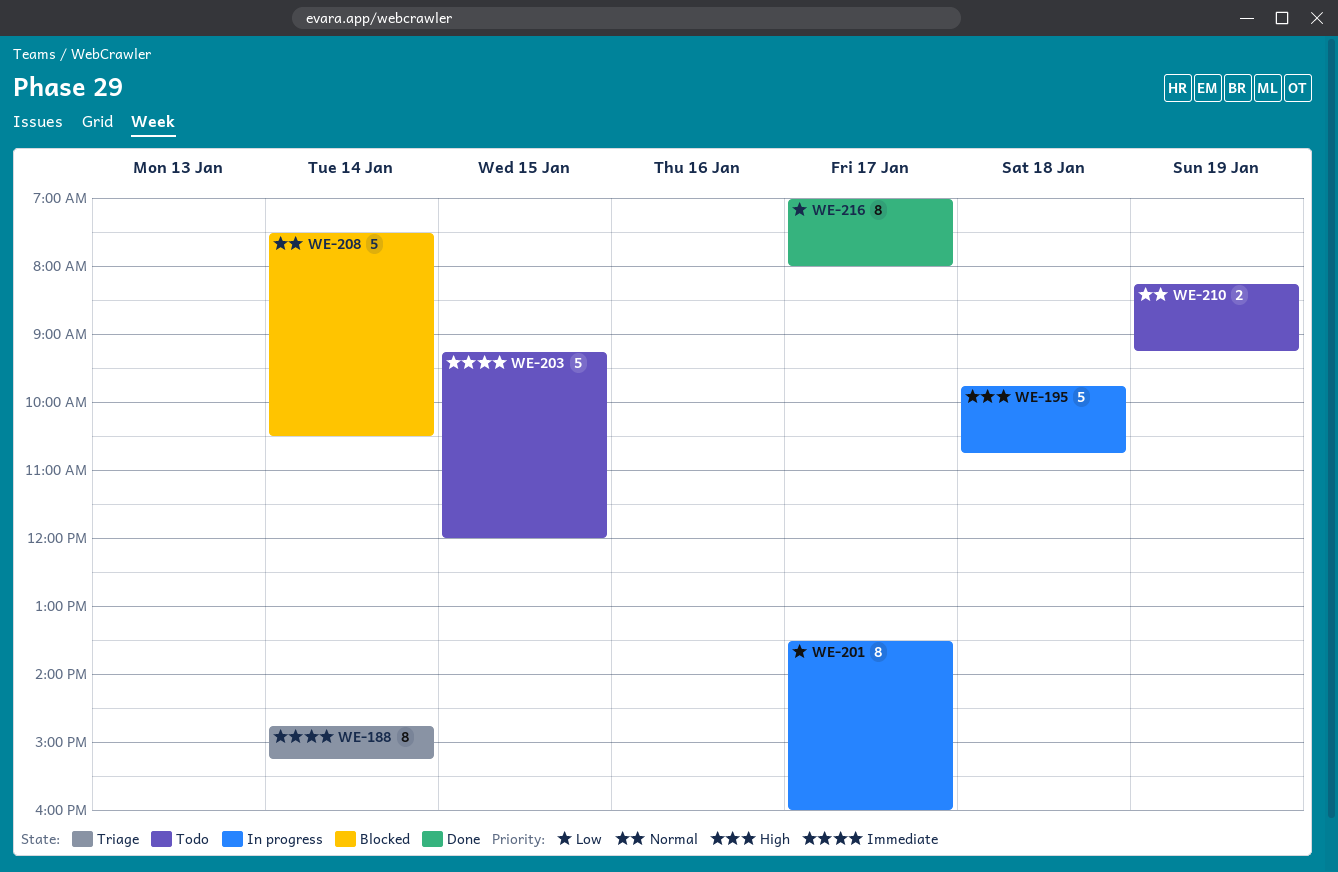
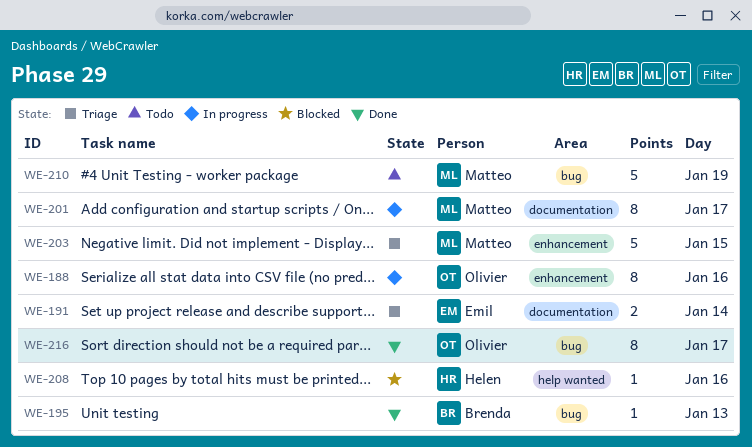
WE-188, status: Triage -> In progress
WE-188, day: Jan 14 -> Jan 16
WE-191: none -> present
WE-195, status: In progress -> Done
WE-195, estimate: 5 -> 1
WE-195, day: Jan 18 -> Jan 13
WE-203, status: Todo -> Triage
WE-208, estimate: 5 -> 1
WE-208, day: Jan 14 -> Jan 16
WE-210, estimate: 2 -> 5

